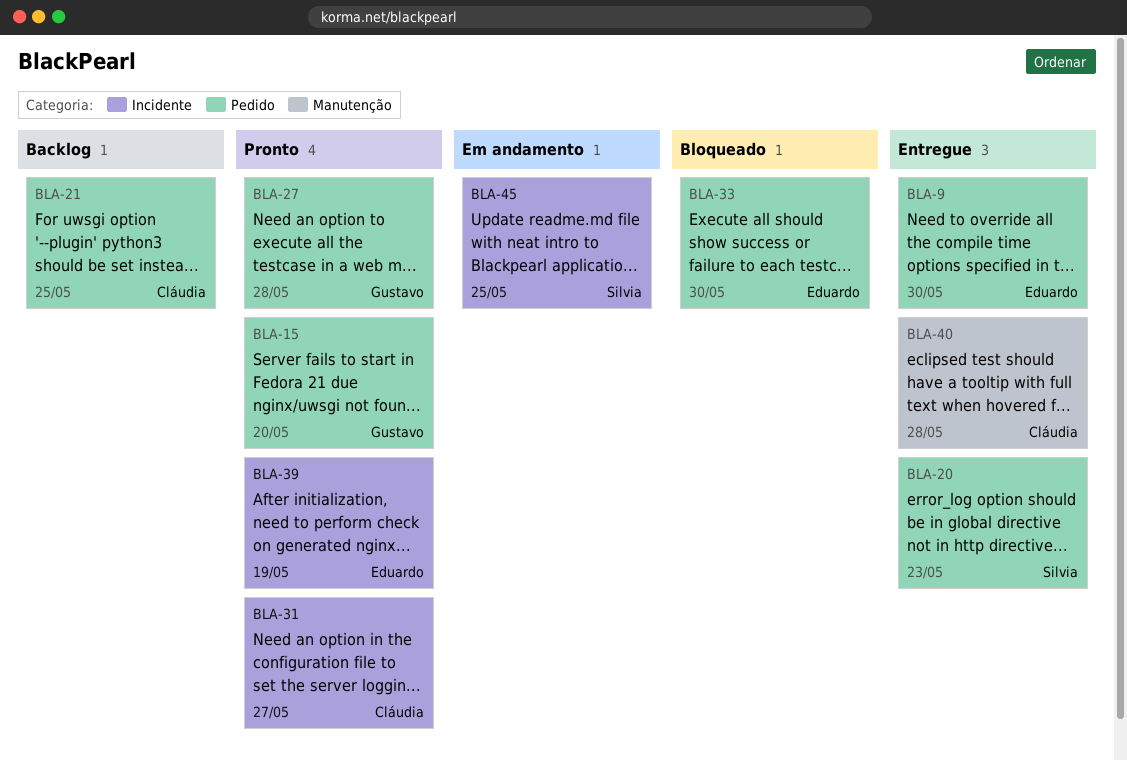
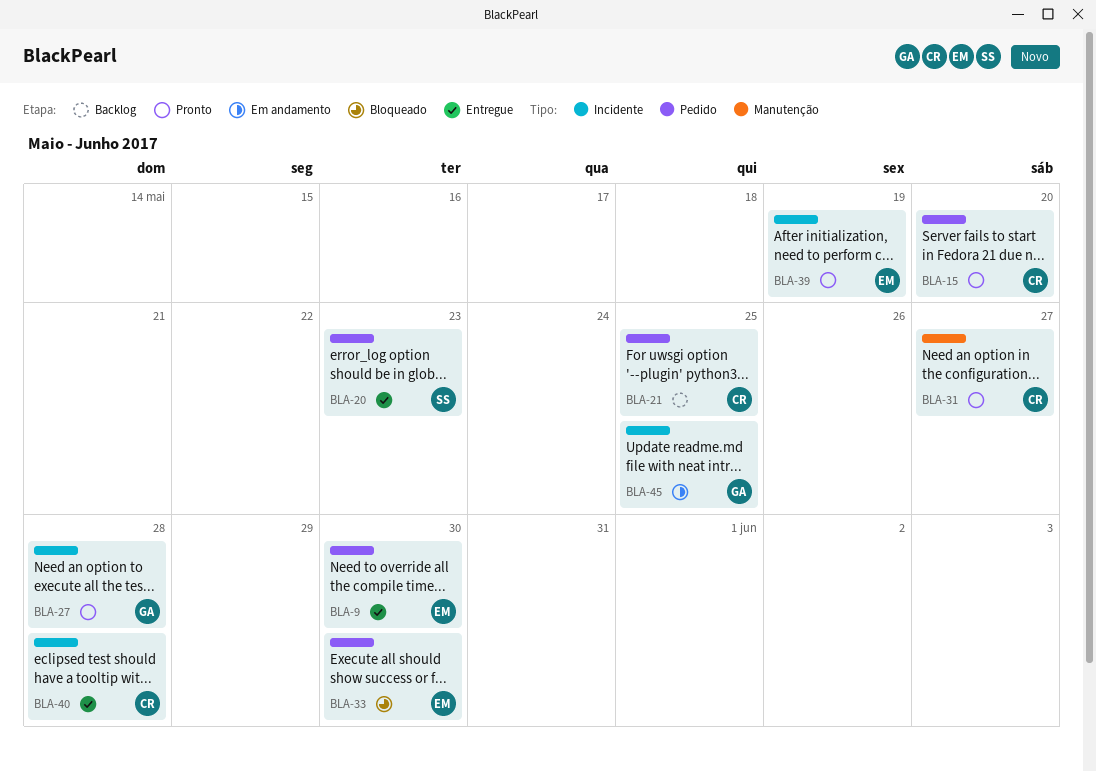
BLA-15, owner: Gustavo -> Cláudia
BLA-27, label: Pedido -> Incidente
BLA-31, label: Incidente -> Manutenção
BLA-40, label: Manutenção -> Incidente
BLA-45, owner: Silvia -> Gustavo

